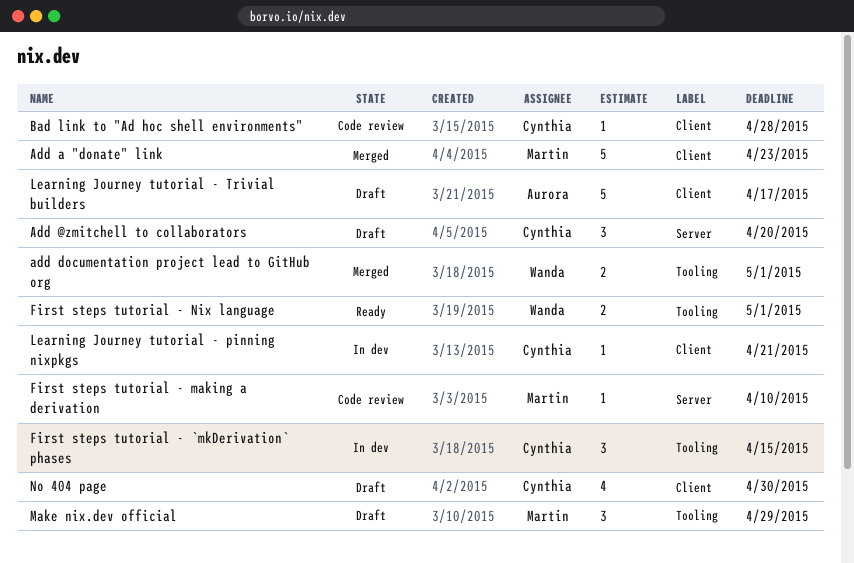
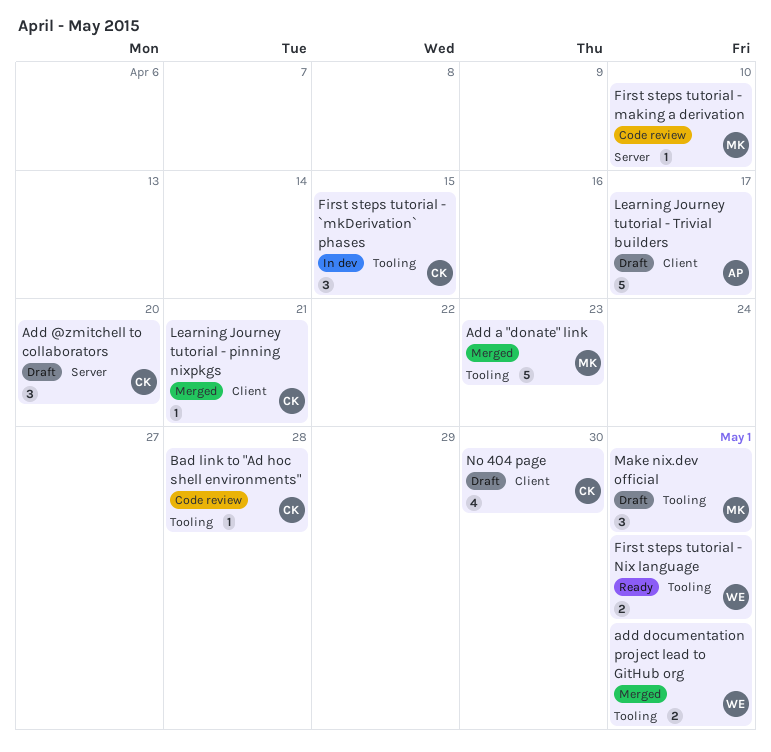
Add a "donate" link, label: Client -> Tooling
Bad link to "Ad hoc shell environments", label: Client -> Tooling
Learning Journey tutorial - pinning nixpkgs, status: In dev -> Merged
Make nix.dev official, due: Apr 29 -> May 1

